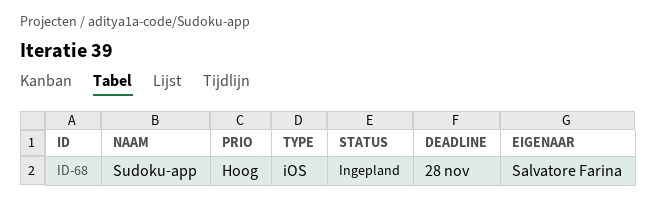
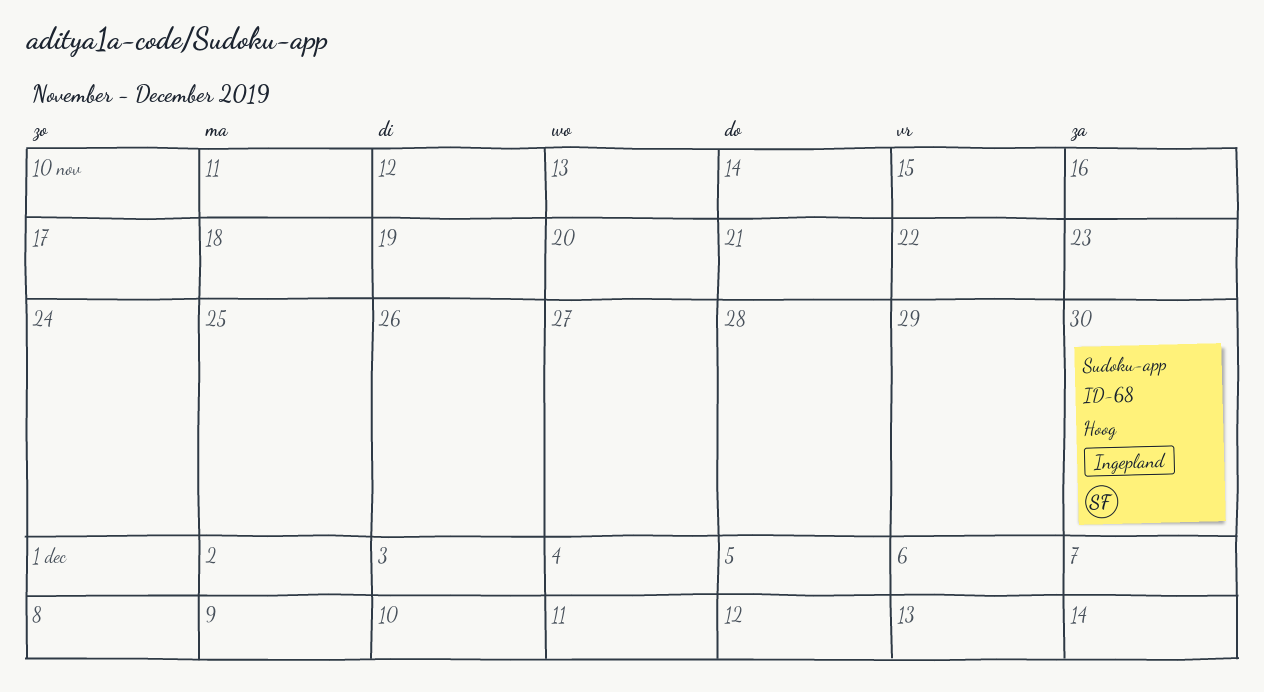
ID-68, due: Nov 28 -> Nov 30

